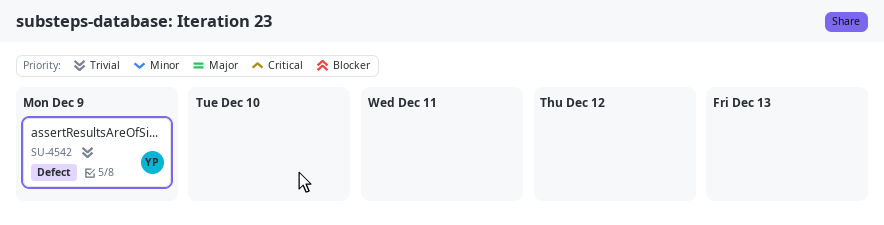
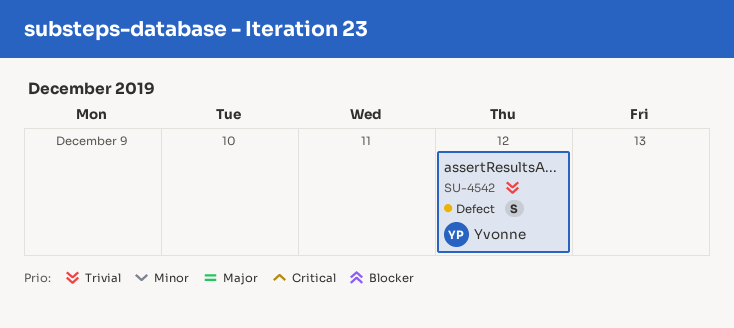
SU-4542, due: Dec 9 -> Dec 12

